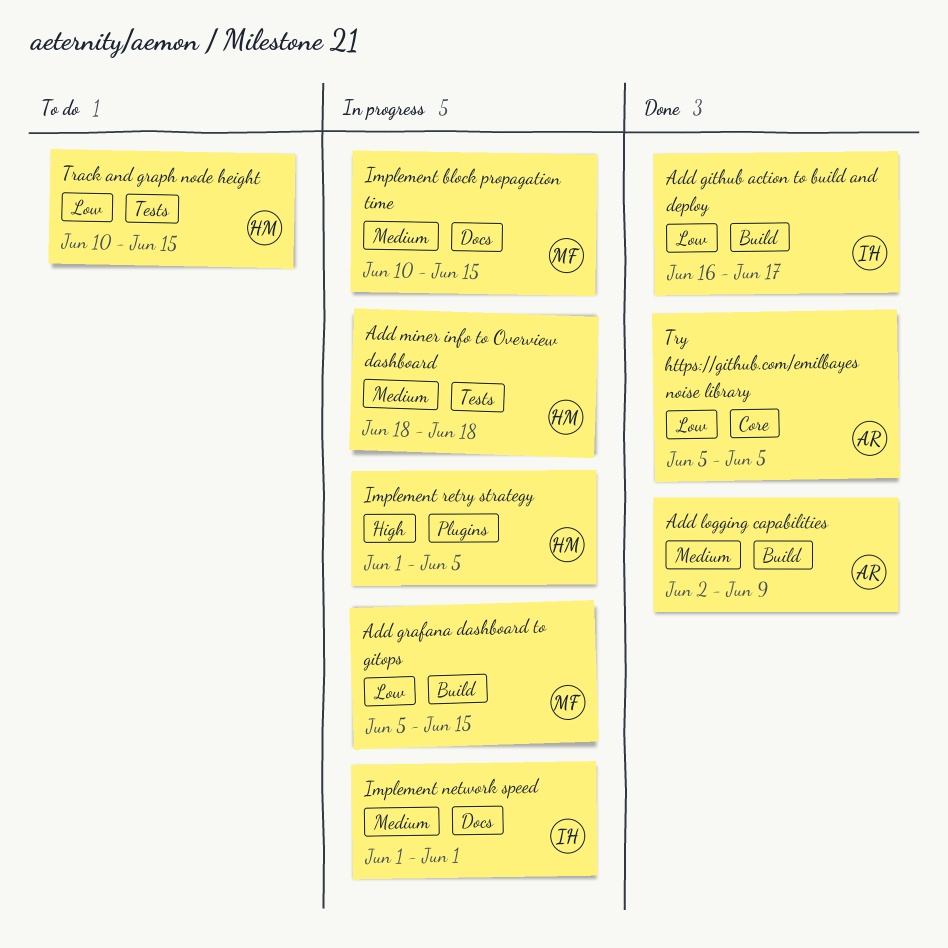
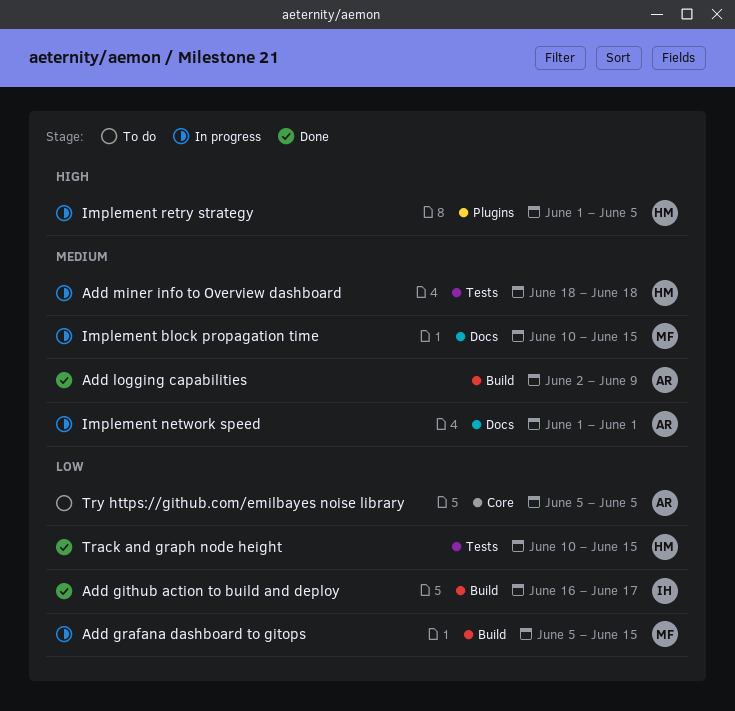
Implement network speed, owner: IH -> AR
Track and graph node height, status: To do -> Done
Try https://github.com/emilbayes noise library, status: Done -> To do

